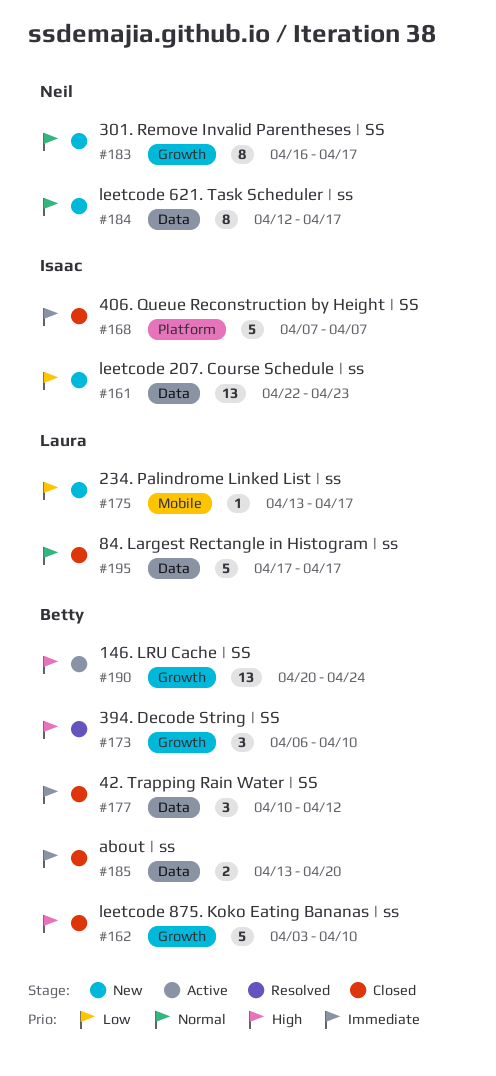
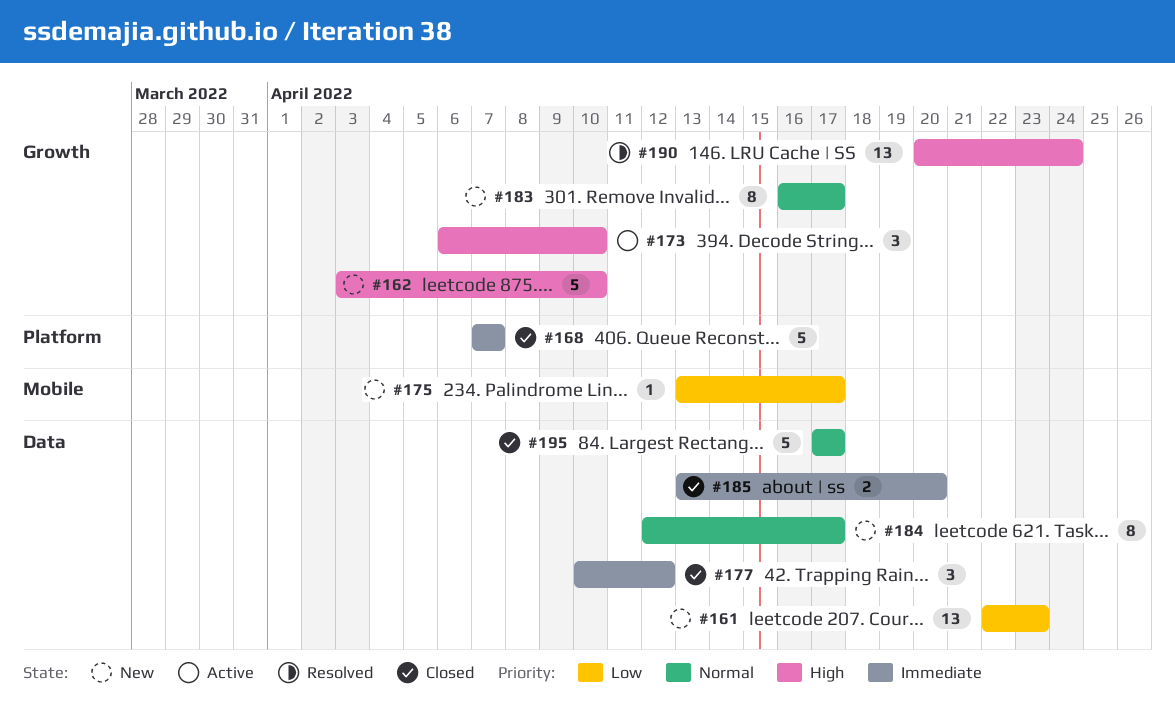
#162, status: Closed -> New
#173, status: Resolved -> Active
#190, status: Active -> Resolved

